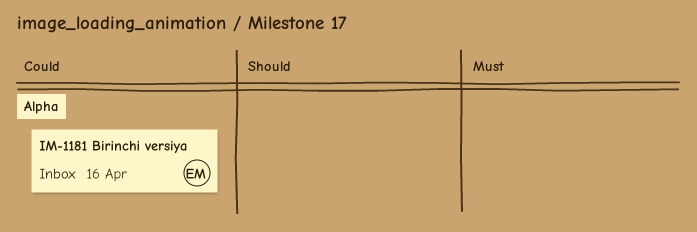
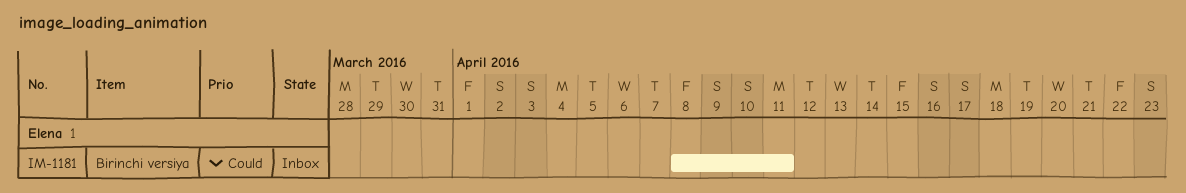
IM-1181, due: Apr 16 -> Apr 11

